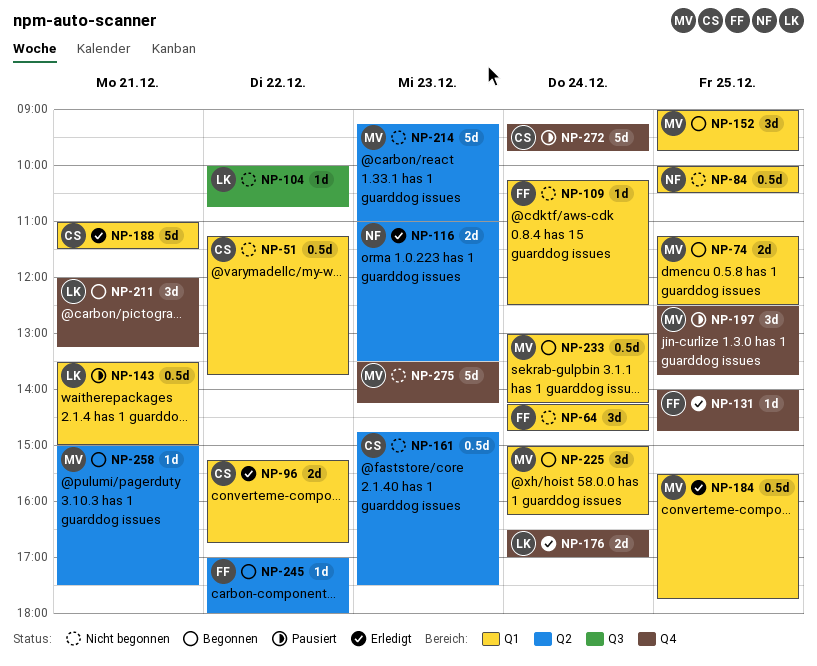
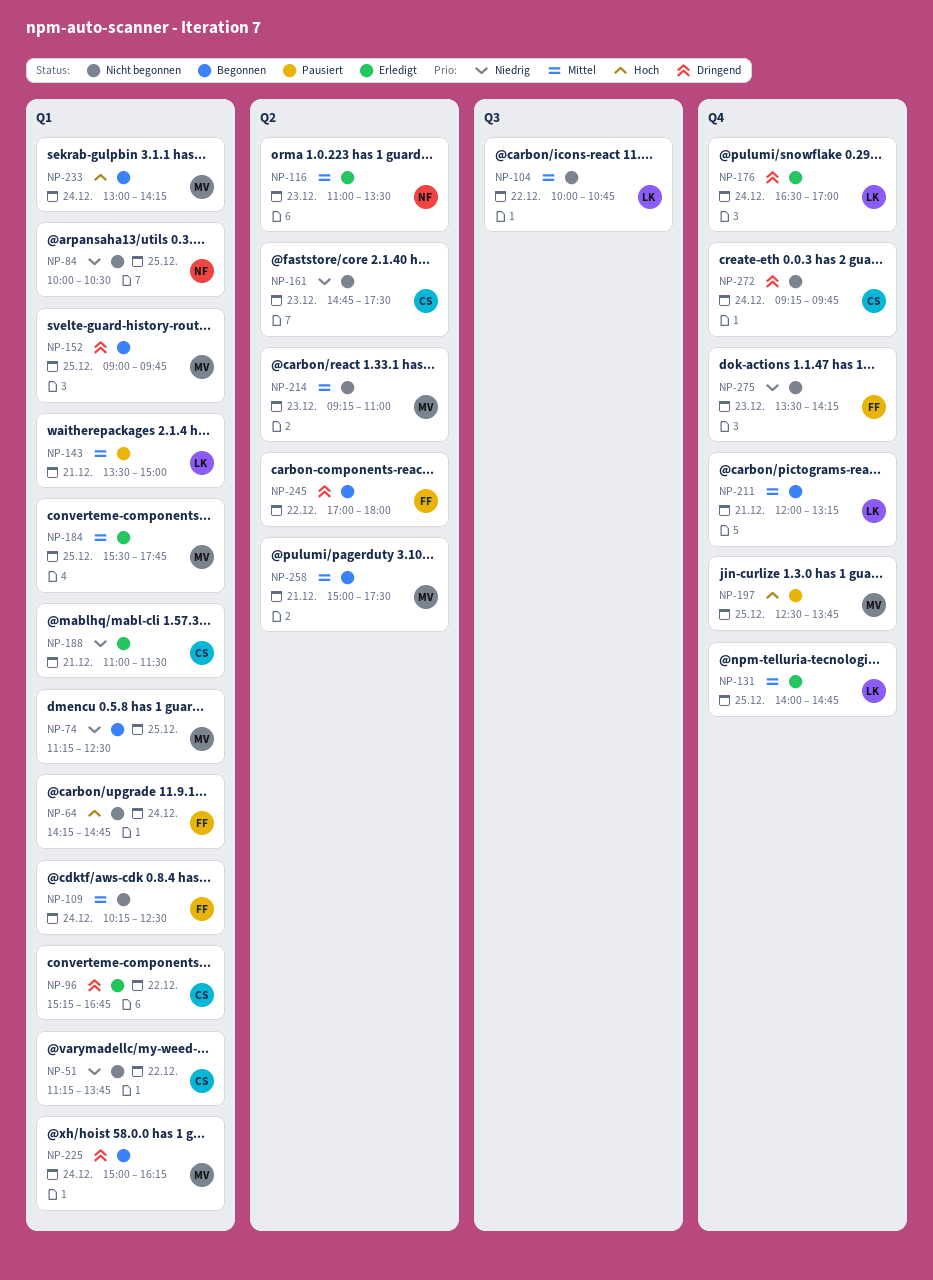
NP-131, owner: FF -> LK
NP-272, status: Pausiert -> Nicht begonnen
NP-275, owner: MV -> FF

